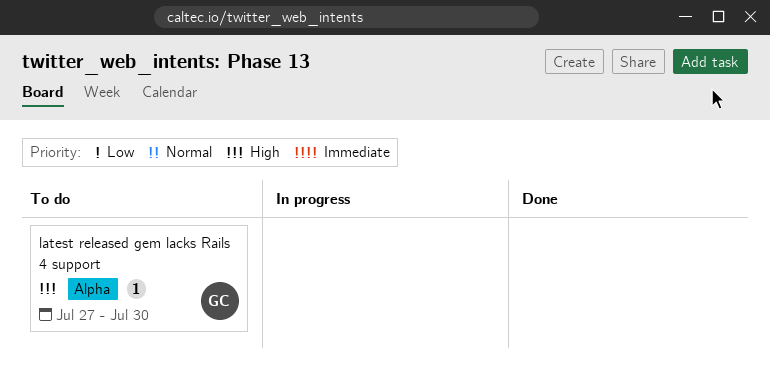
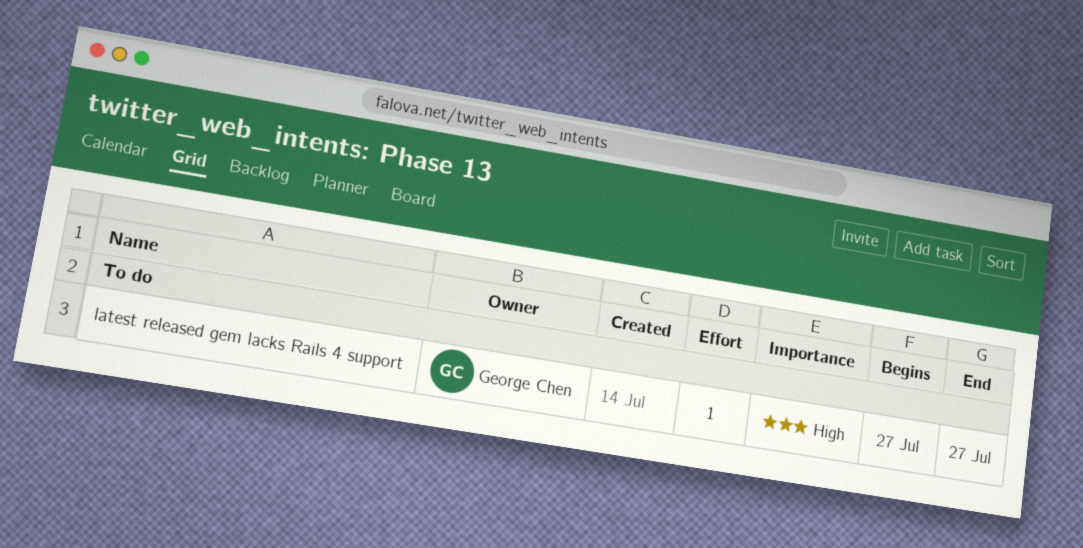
latest released gem lacks Rails 4 support, due: Jul 30 -> Jul 27

